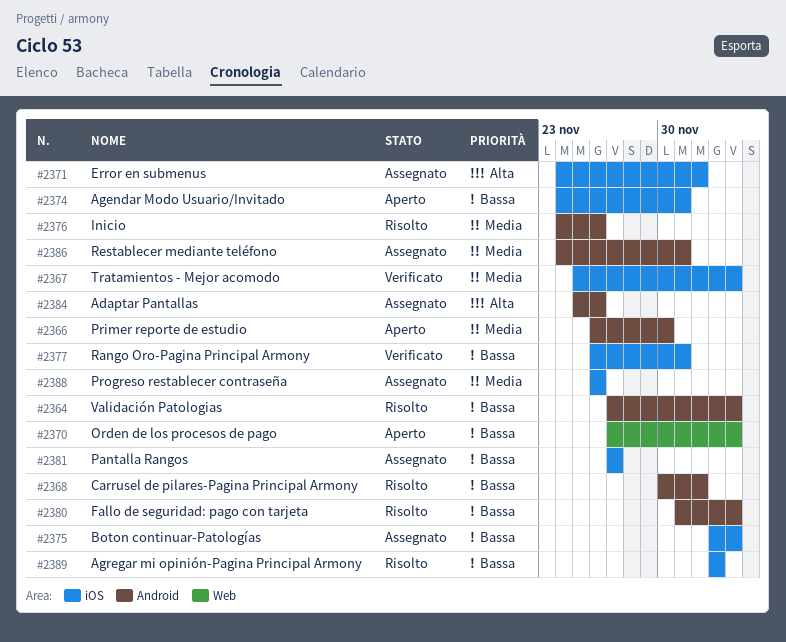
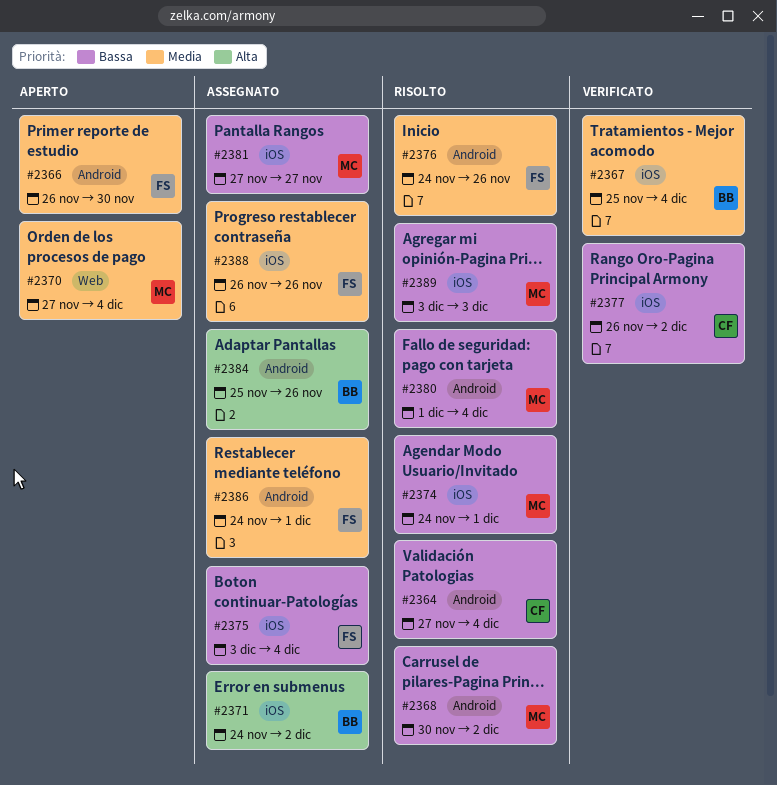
#2370, priority: Bassa -> Media
#2374, status: Aperto -> Risolto
#2377, due: Dec 1 -> Dec 2

